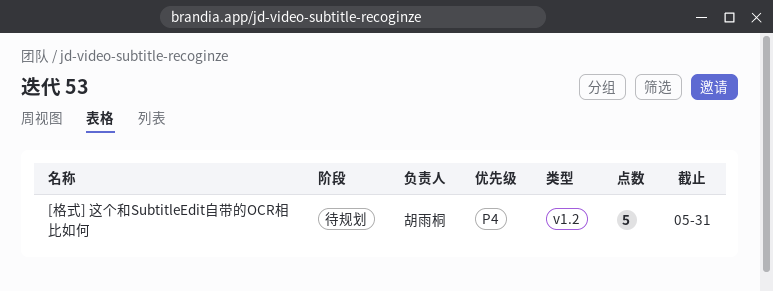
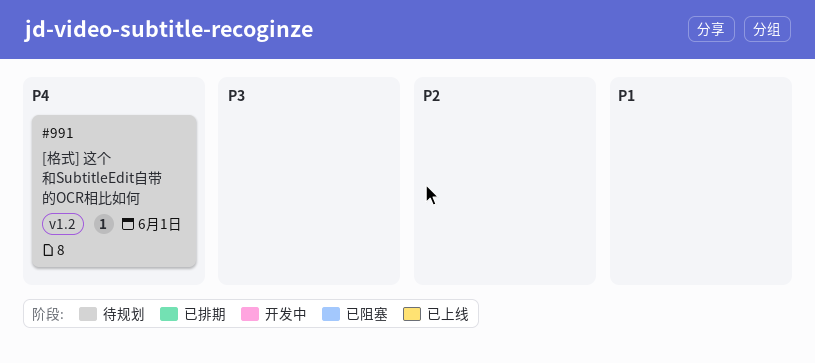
[格式] 这个和SubtitleEdit自带的OCR相比如何, estimate: 5 -> 1
[格式] 这个和SubtitleEdit自带的OCR相比如何, due: May 31 -> Jun 1

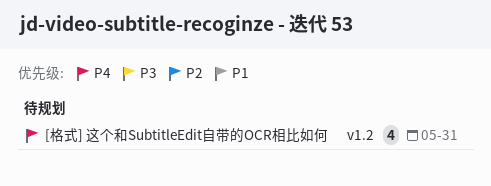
[格式] 这个和SubtitleEdit自带的OCR相比如何, estimate: 1 -> 4
[格式] 这个和SubtitleEdit自带的OCR相比如何, due: Jun 1 -> May 31

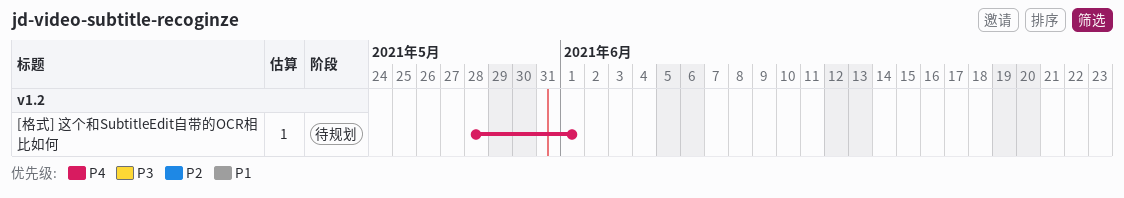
[格式] 这个和SubtitleEdit自带的OCR相比如何, estimate: 4 -> 1
[格式] 这个和SubtitleEdit自带的OCR相比如何, due: May 31 -> Jun 1

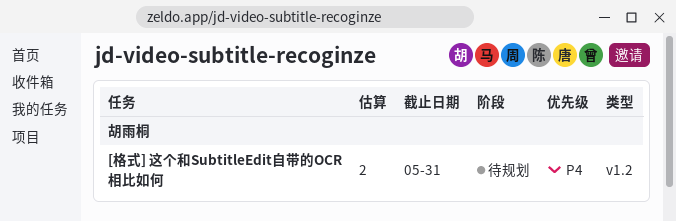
[格式] 这个和SubtitleEdit自带的OCR相比如何, estimate: 1 -> 2
[格式] 这个和SubtitleEdit自带的OCR相比如何, due: Jun 1 -> May 31

